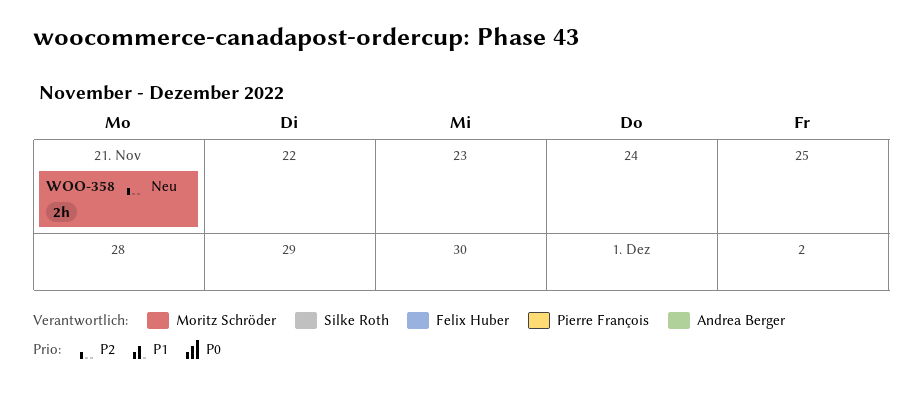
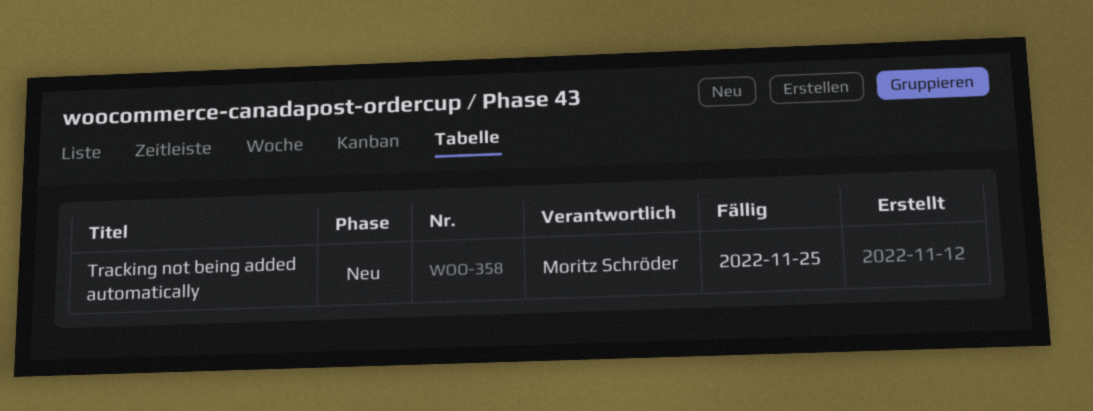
WOO-358, due: Nov 21 -> Nov 25

